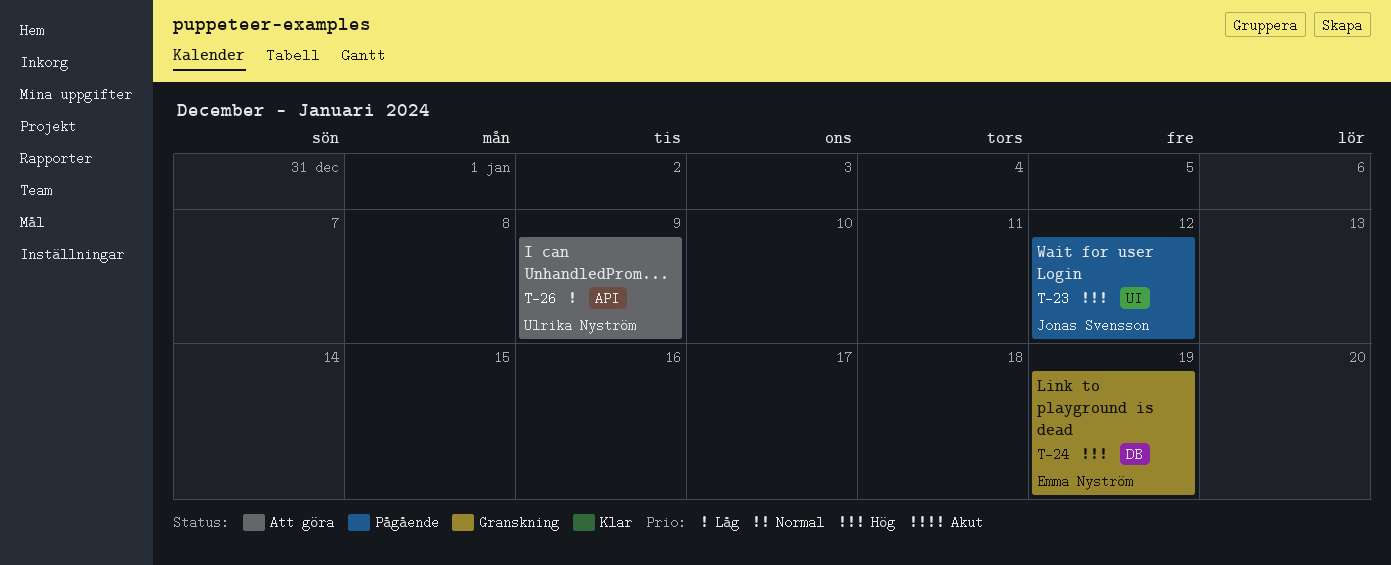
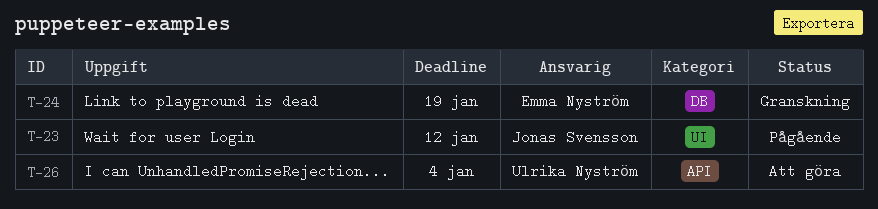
T-26, due: Jan 9 -> Jan 4

